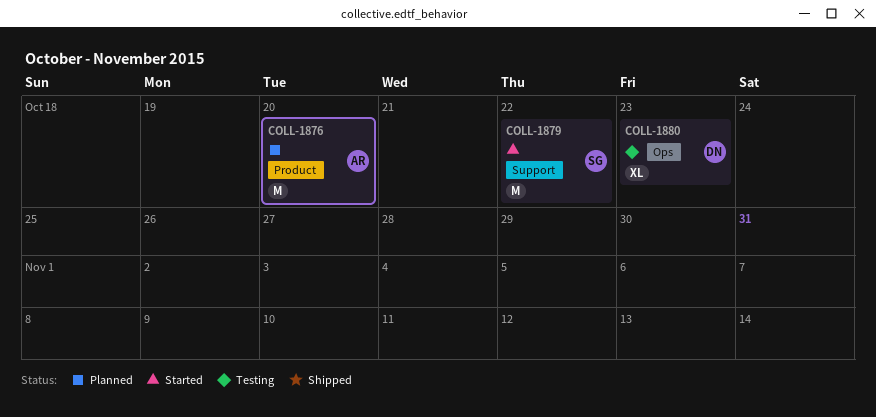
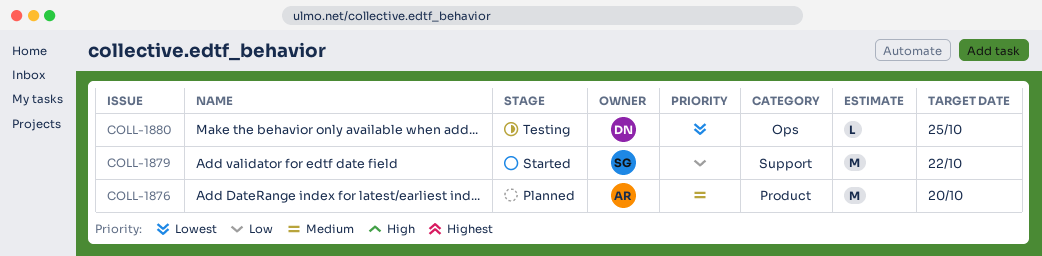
COLL-1880, estimate: XL -> L
COLL-1880, due: Oct 23 -> Oct 25

